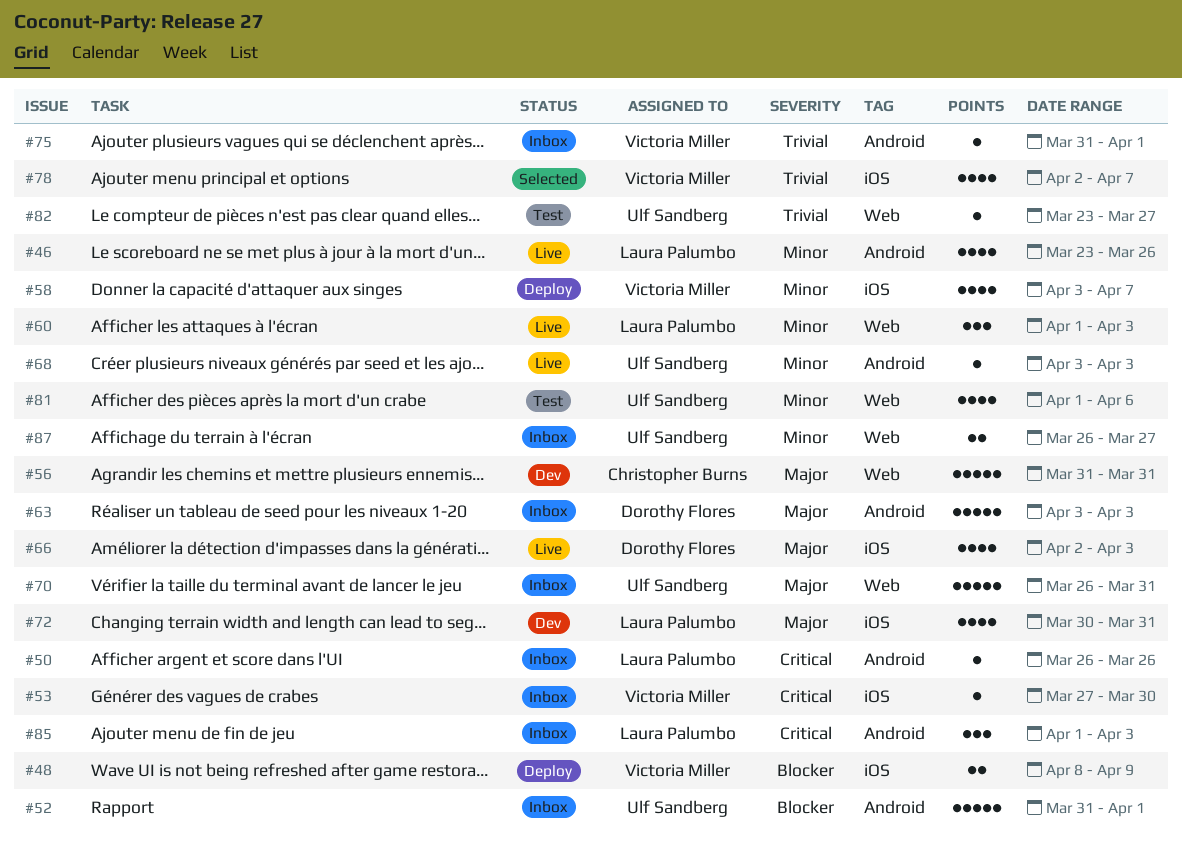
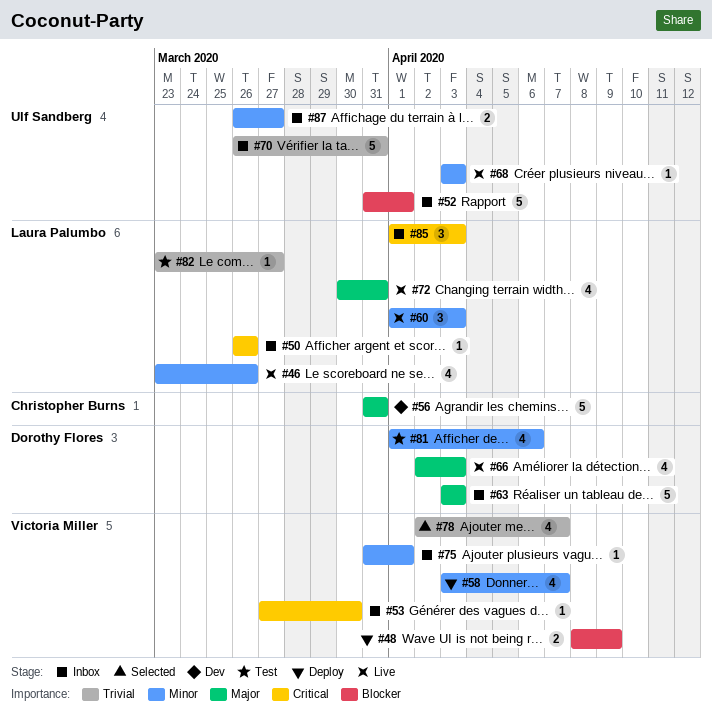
#70, priority: Major -> Trivial
#72, status: Dev -> Live
#75, priority: Trivial -> Minor
#81, owner: Ulf Sandberg -> Dorothy Flores
#82, owner: Ulf Sandberg -> Laura Palumbo

